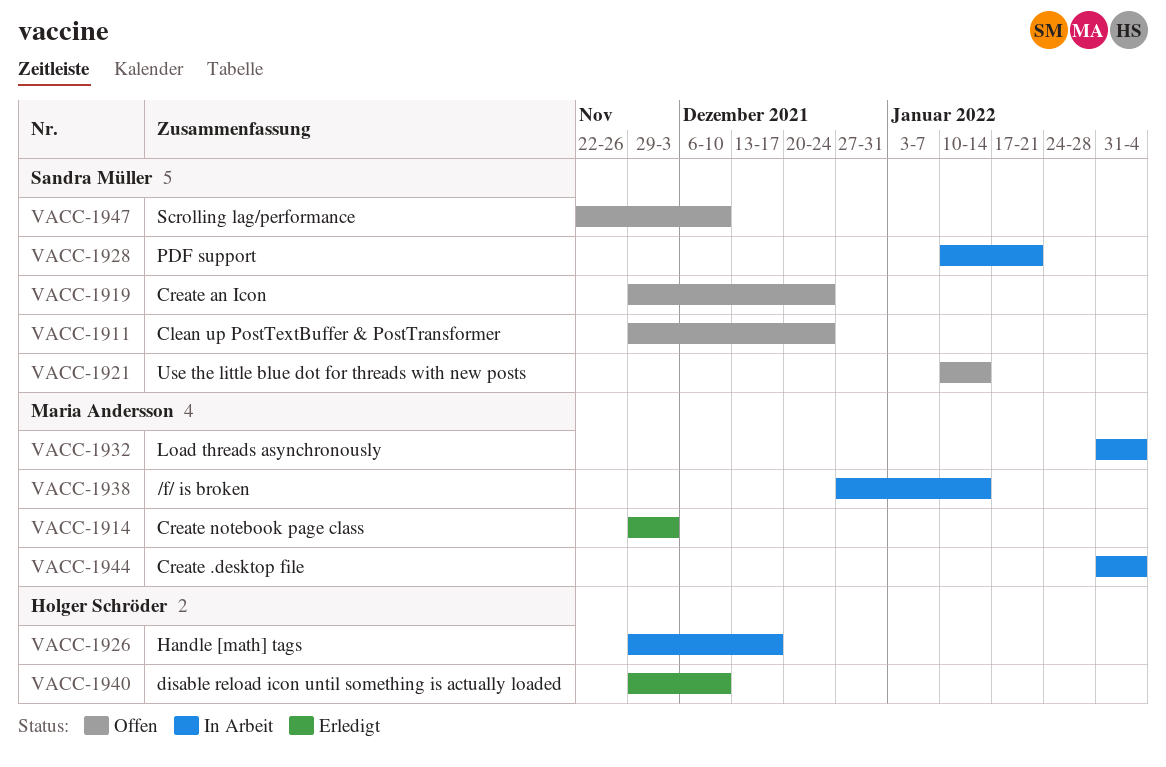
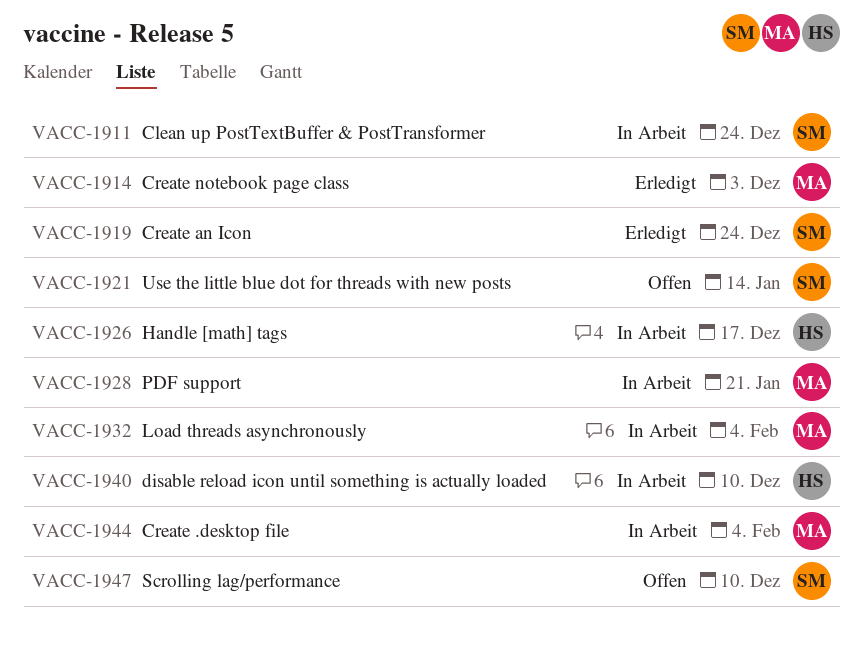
VACC-1911, status: Offen -> In Arbeit
VACC-1919, status: Offen -> Erledigt
VACC-1928, owner: Sandra Müller -> Maria Andersson
VACC-1938: present -> none
VACC-1940, status: Erledigt -> In Arbeit

